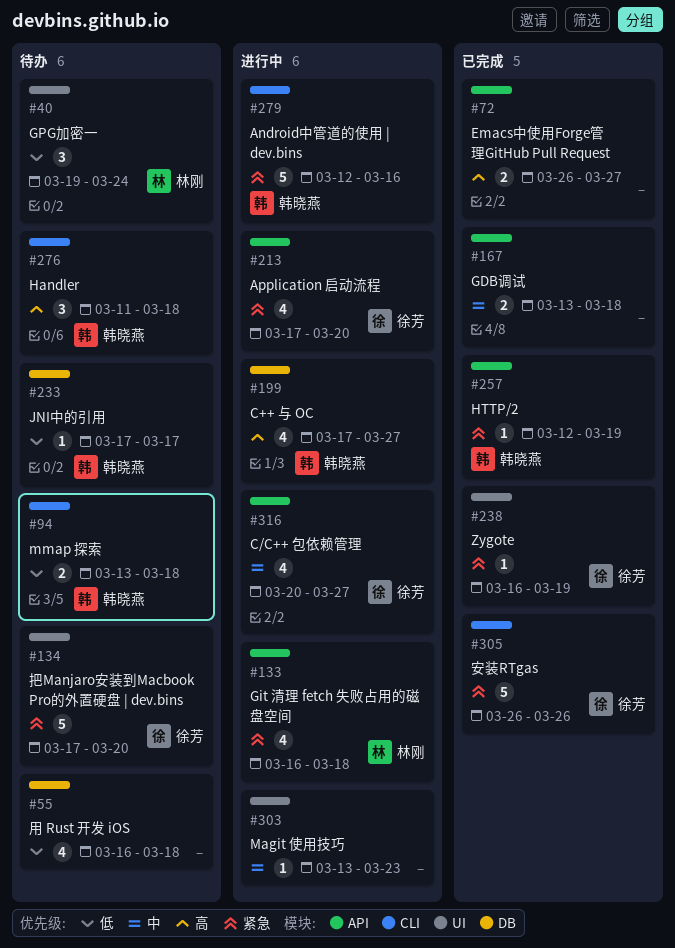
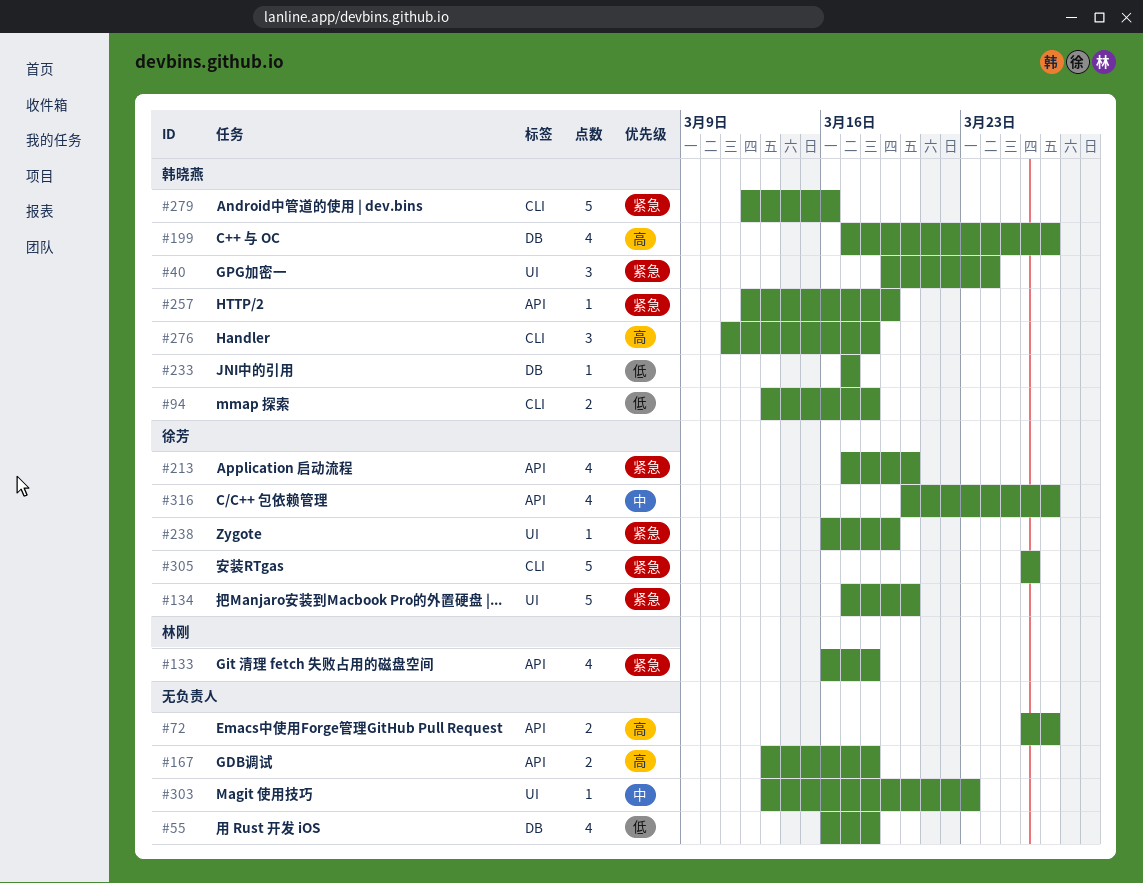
#40, owner: 林刚 -> 韩晓燕
#40, priority: 低 -> 紧急
#167, priority: 中 -> 高

